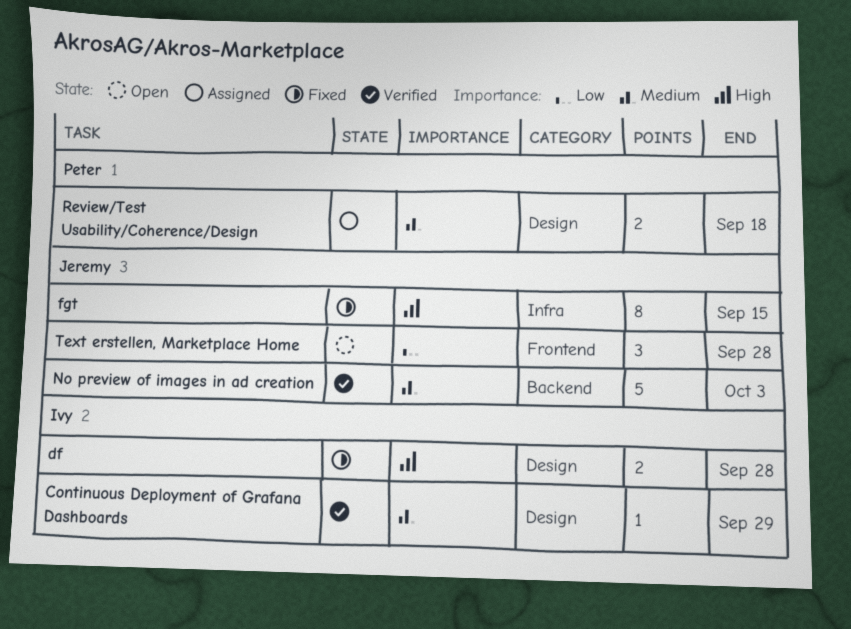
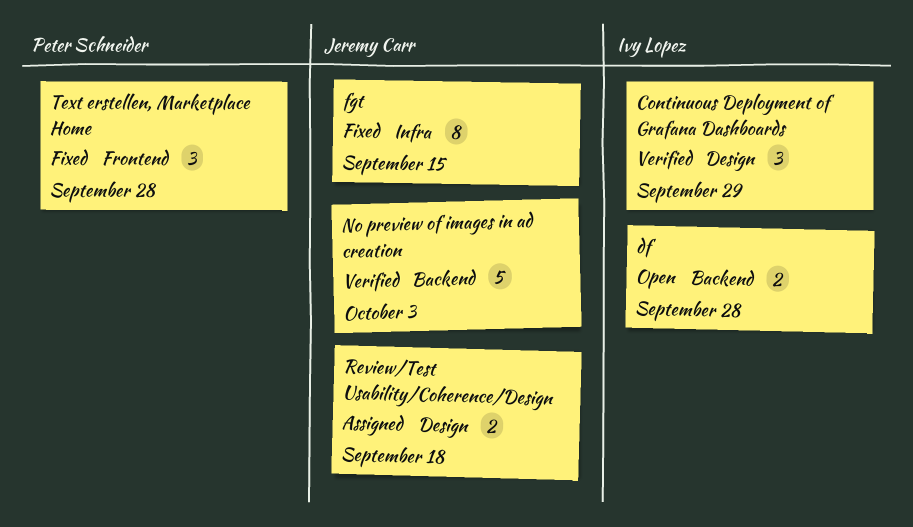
Continuous Deployment of Grafana Dashboards, estimate: 1 -> 3
df, status: Fixed -> Open
df, label: Design -> Backend
Review/Test Usability/Coherence/Design, owner: Peter Schneider -> Jeremy Carr
Text erstellen, Marketplace Home, status: Open -> Fixed
Text erstellen, Marketplace Home, owner: Jeremy Carr -> Peter Schneider

